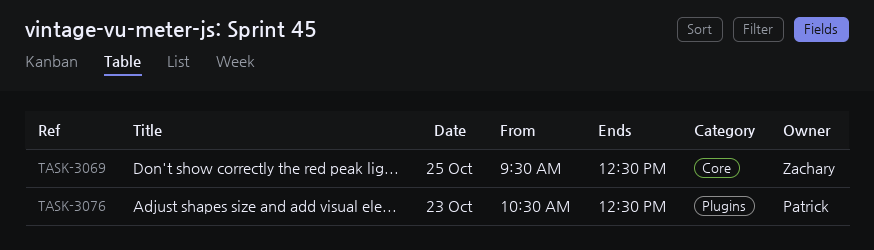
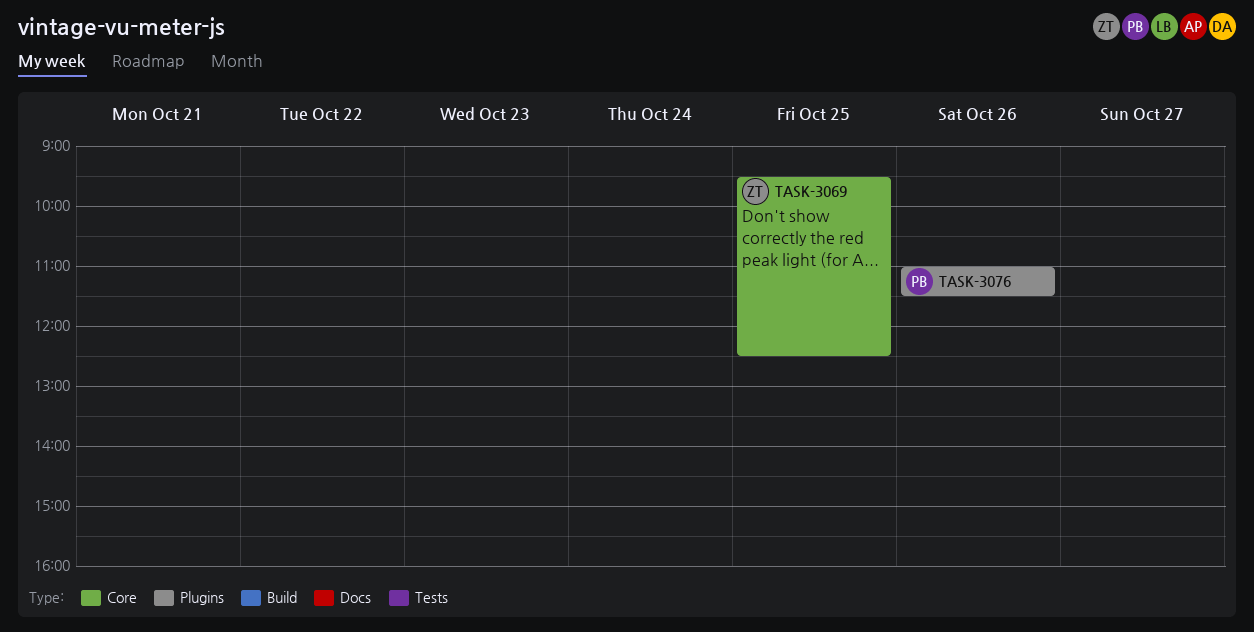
TASK-3076, day: Oct 23 -> Oct 26
TASK-3076, begins: 10:30 -> 11:00
TASK-3076, ends: 12:30 -> 11:30

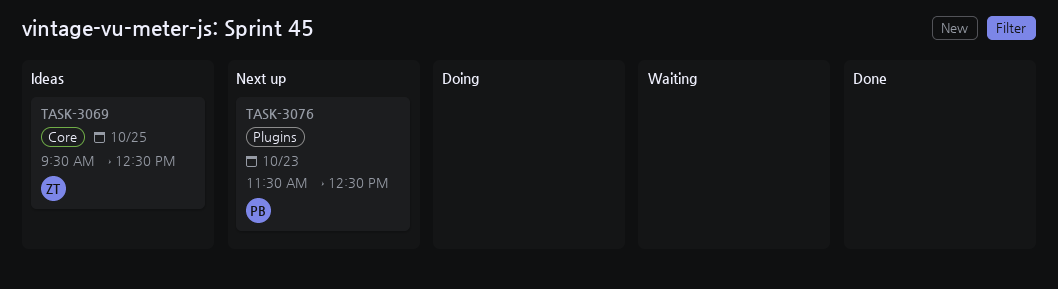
TASK-3076, day: Oct 26 -> Oct 23
TASK-3076, begins: 11:00 -> 11:30
TASK-3076, ends: 11:30 -> 12:30

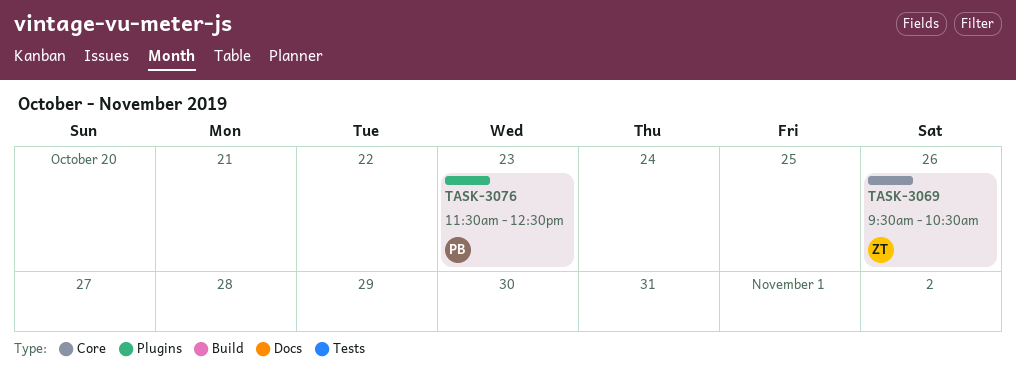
TASK-3069, day: Oct 25 -> Oct 26
TASK-3069, ends: 12:30 -> 10:30

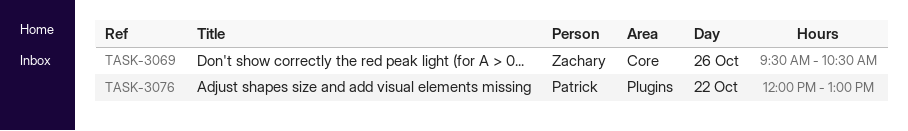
TASK-3076, day: Oct 23 -> Oct 22
TASK-3076, begins: 11:30 -> 12:00
TASK-3076, ends: 12:30 -> 13:00

